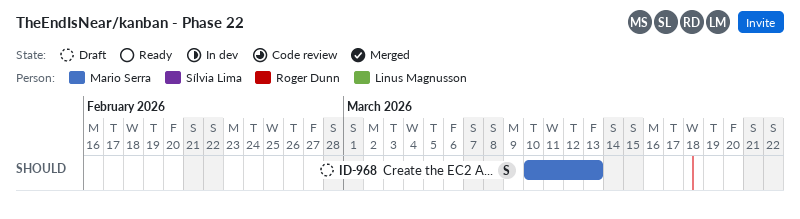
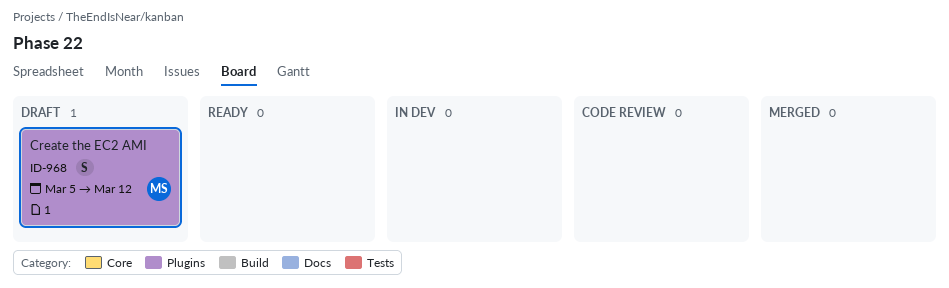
ID-968, start: Mar 10 -> Mar 5
ID-968, due: Mar 13 -> Mar 12

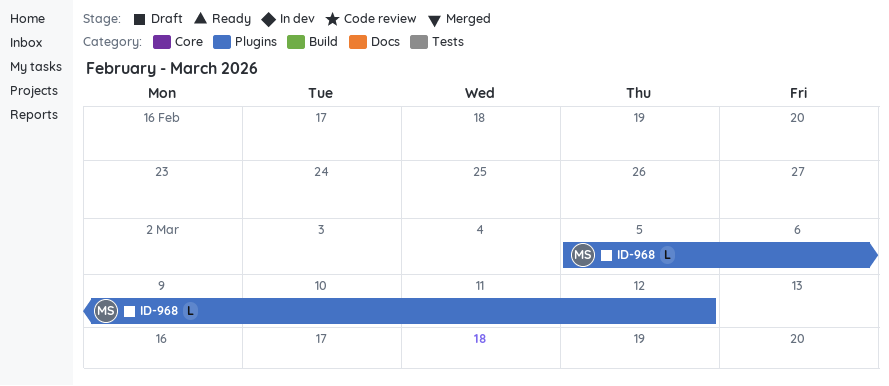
ID-968, estimate: S -> L

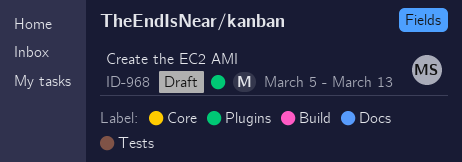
ID-968, estimate: L -> M
ID-968, due: Mar 12 -> Mar 13

